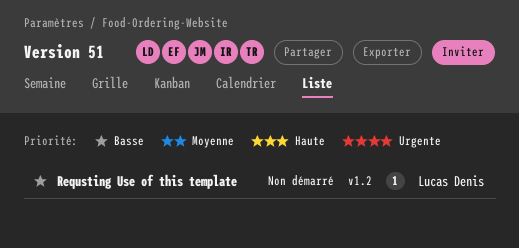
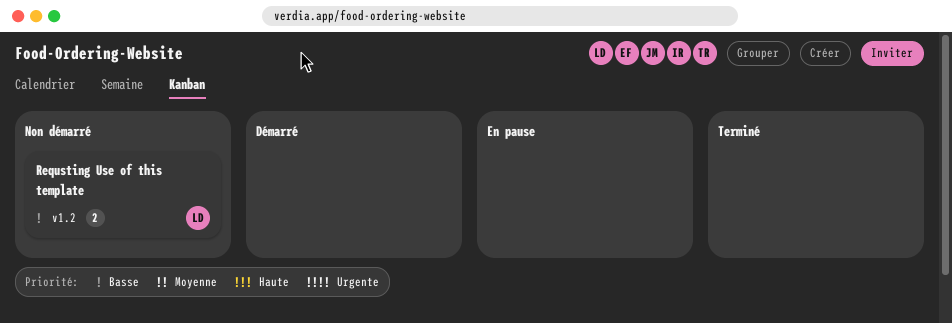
Requsting Use of this template, estimate: 1 -> 2

